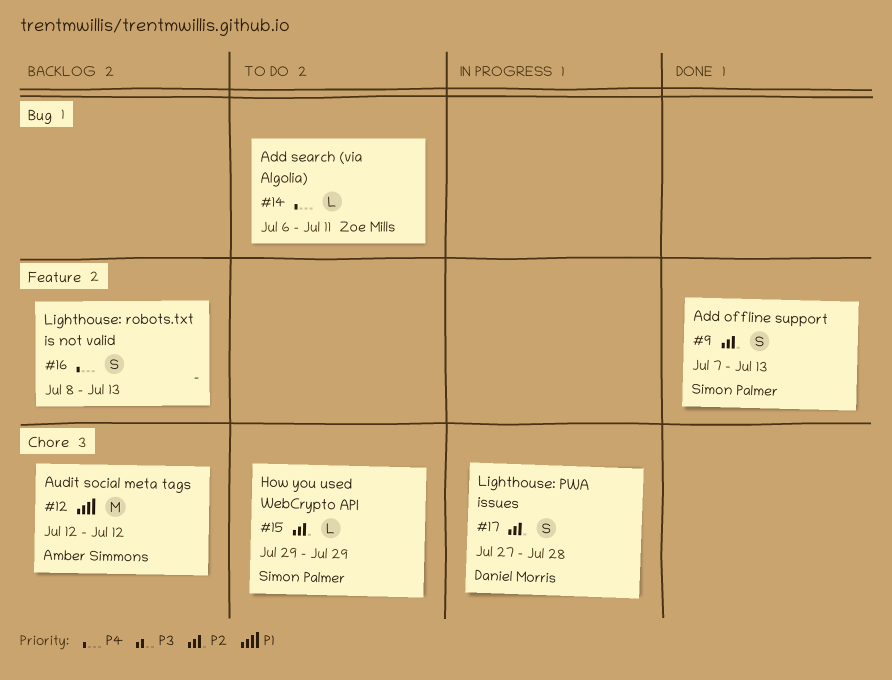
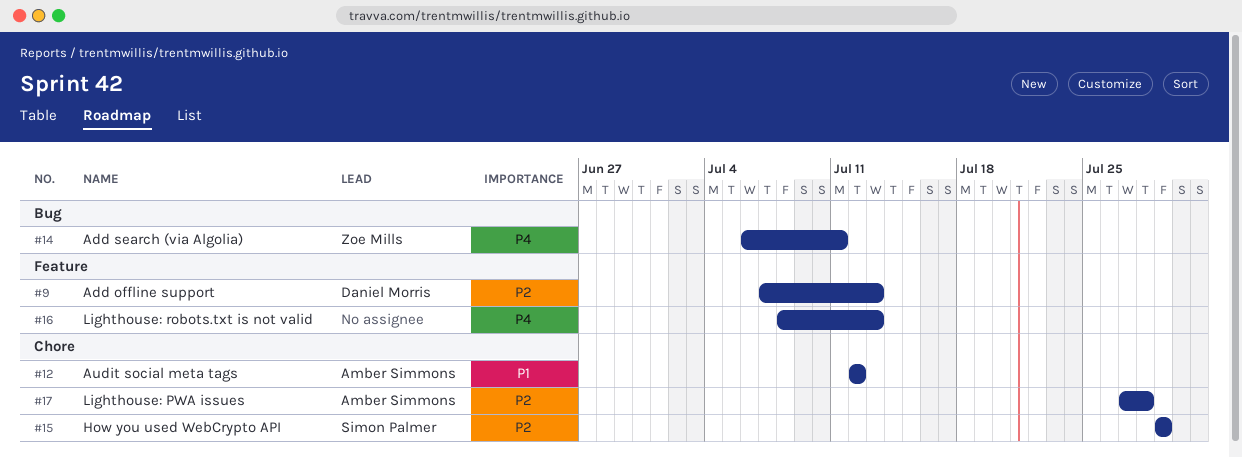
#9, owner: Simon Palmer -> Daniel Morris
#17, owner: Daniel Morris -> Amber Simmons

